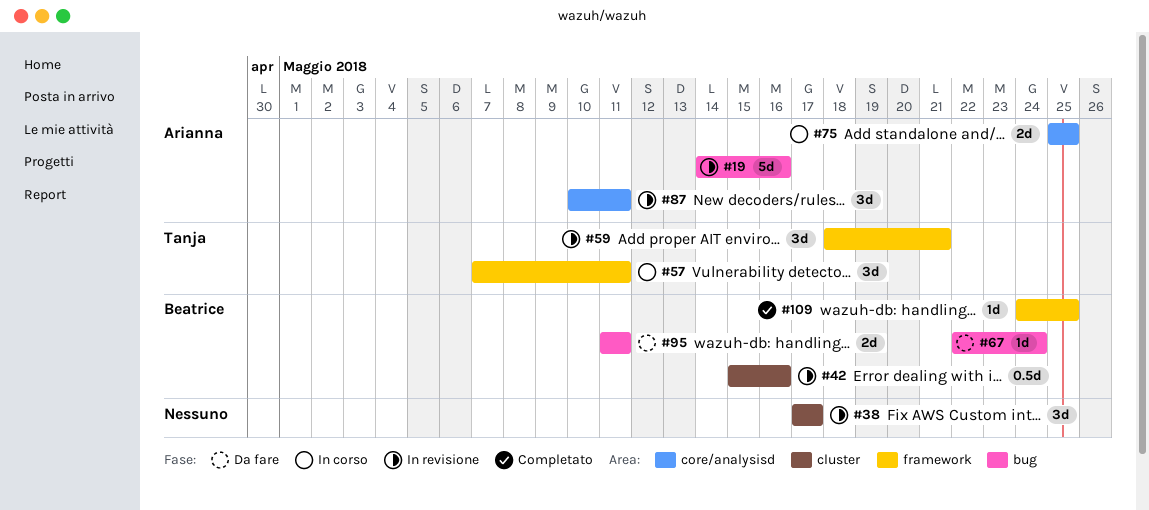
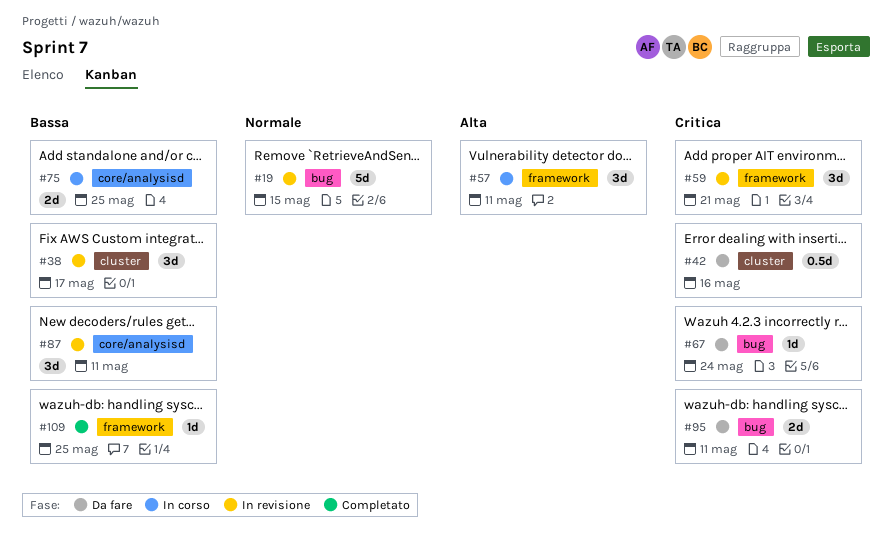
#19, due: May 16 -> May 15
#42, status: In revisione -> Da fare

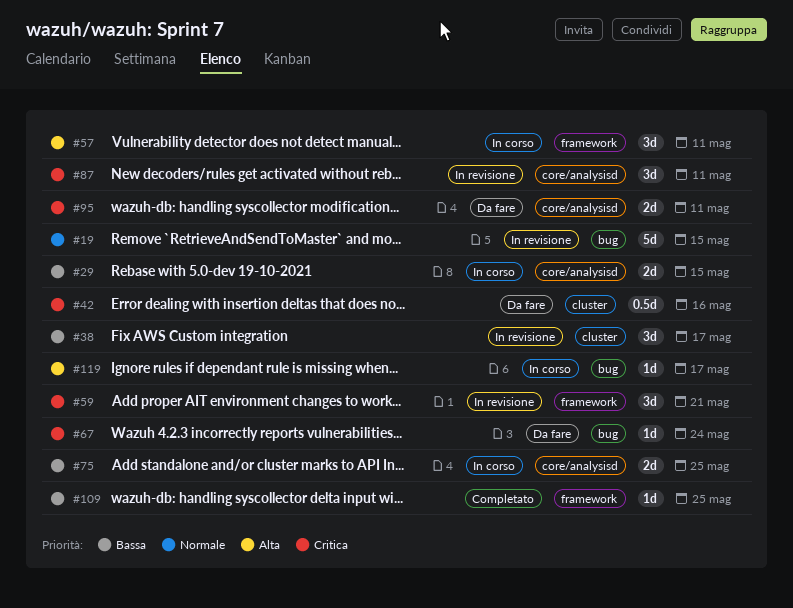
#29: none -> present
#87, priority: Bassa -> Critica
#95, label: bug -> core/analysisd
#119: none -> present

